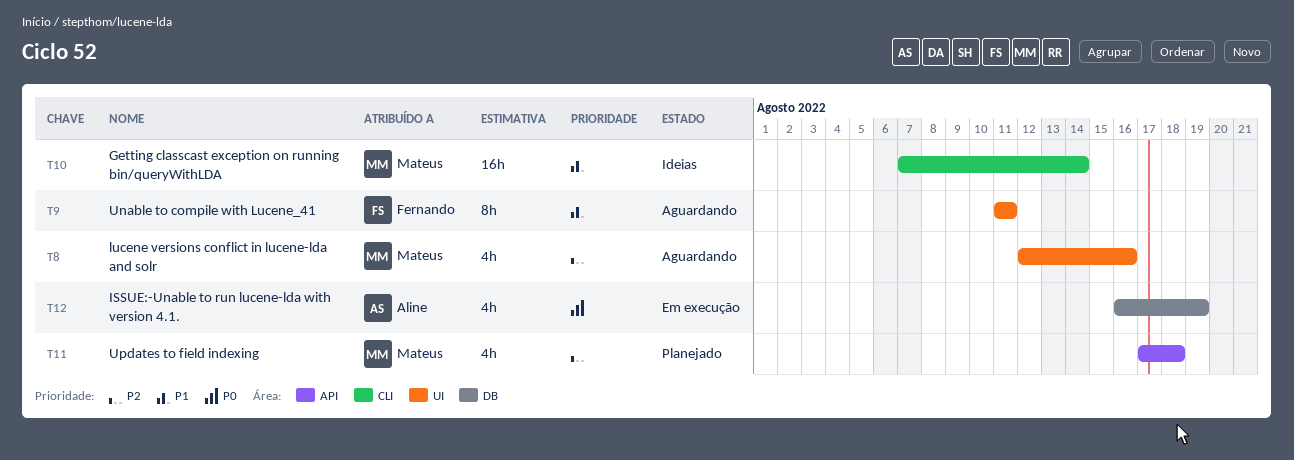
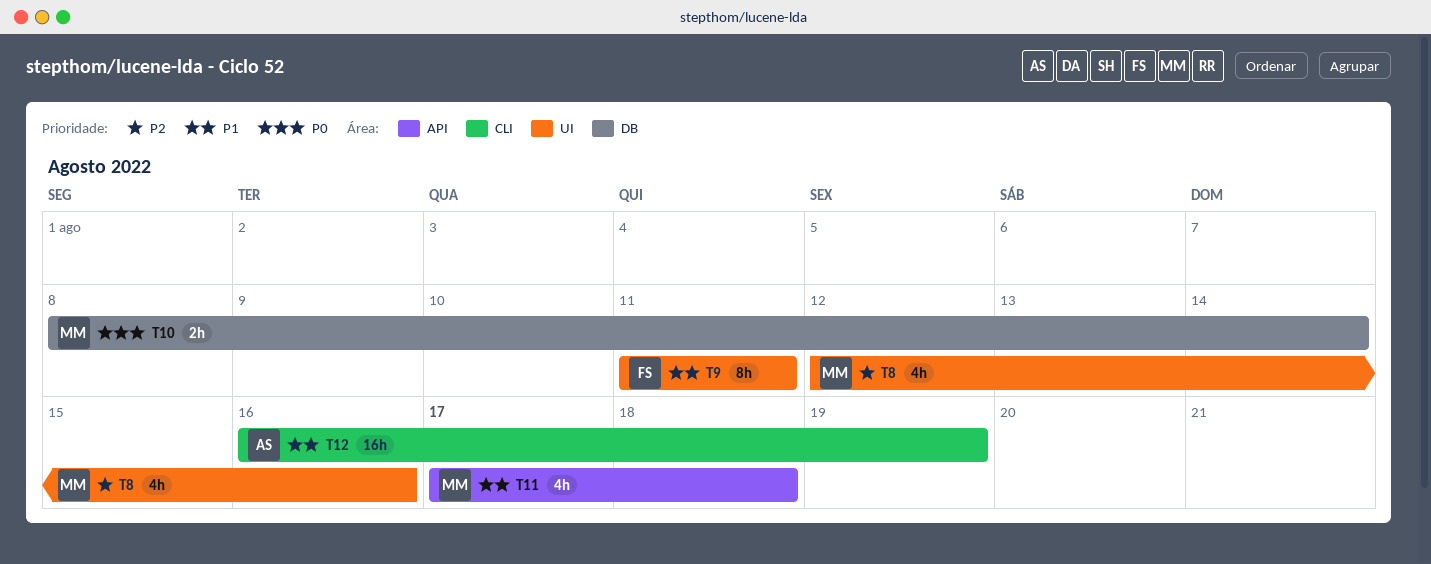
T10, priority: P1 -> P0
T10, label: CLI -> DB
T10, estimate: 16h -> 2h
T10, start: Aug 7 -> Aug 8
T11, priority: P2 -> P1
T12, priority: P0 -> P1
T12, label: DB -> CLI
T12, estimate: 4h -> 16h

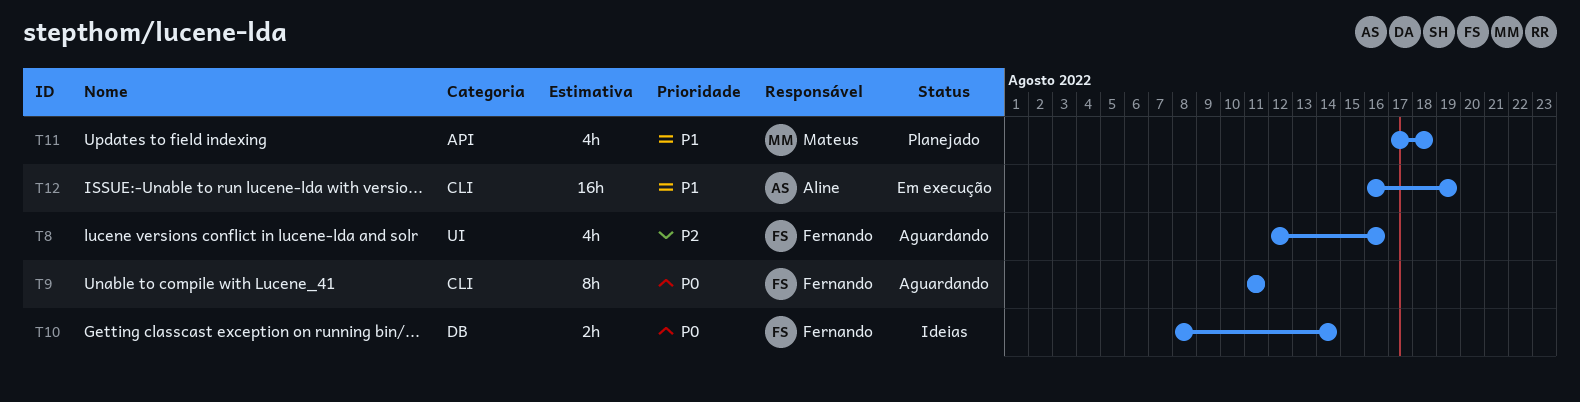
T8, owner: Mateus -> Fernando
T9, priority: P1 -> P0
T9, label: UI -> CLI
T10, owner: Mateus -> Fernando

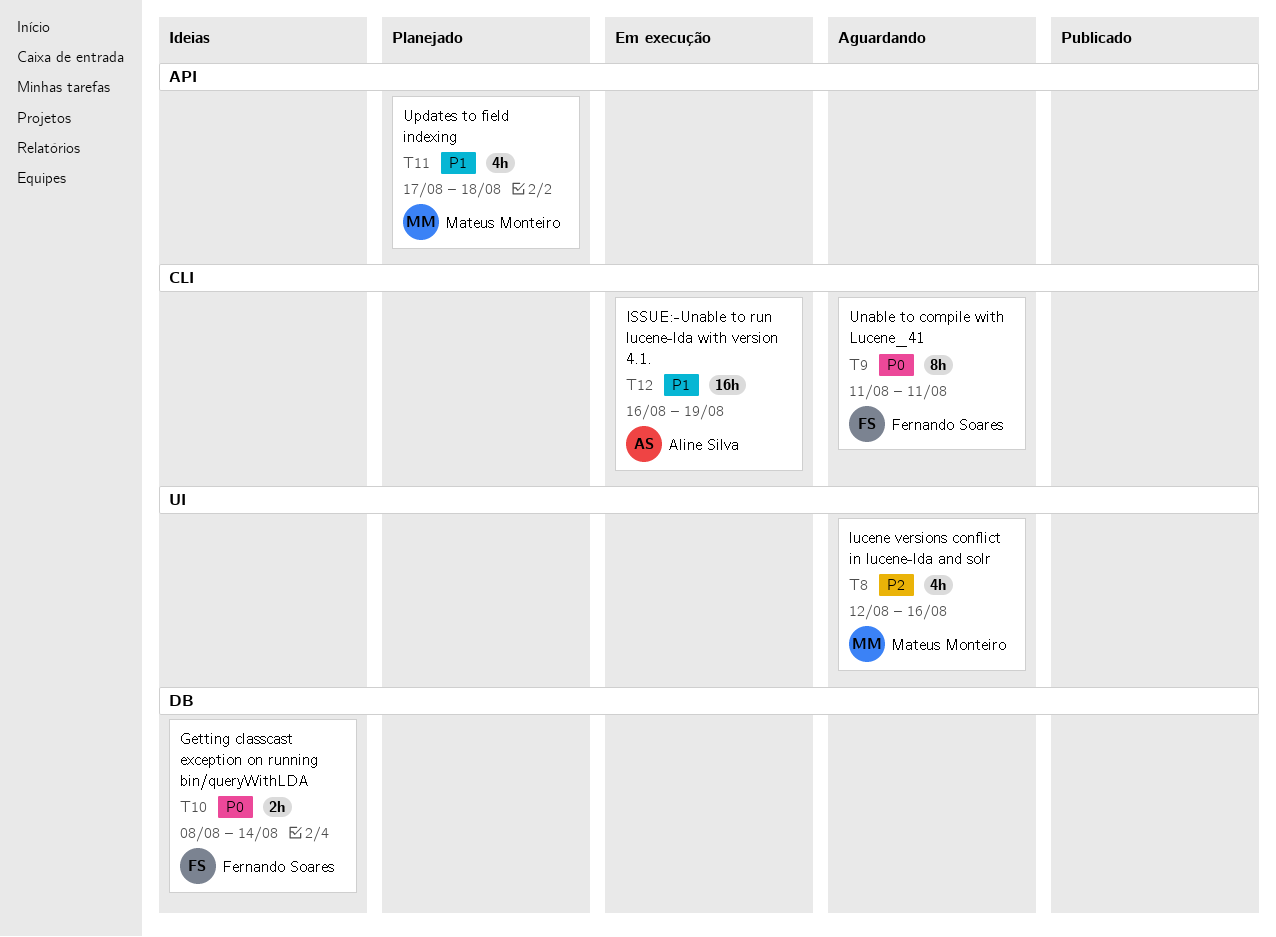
T8, owner: Fernando Soares -> Mateus Monteiro

